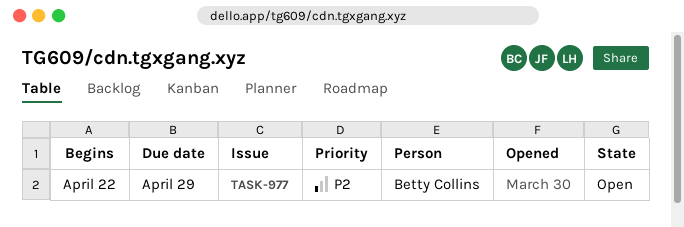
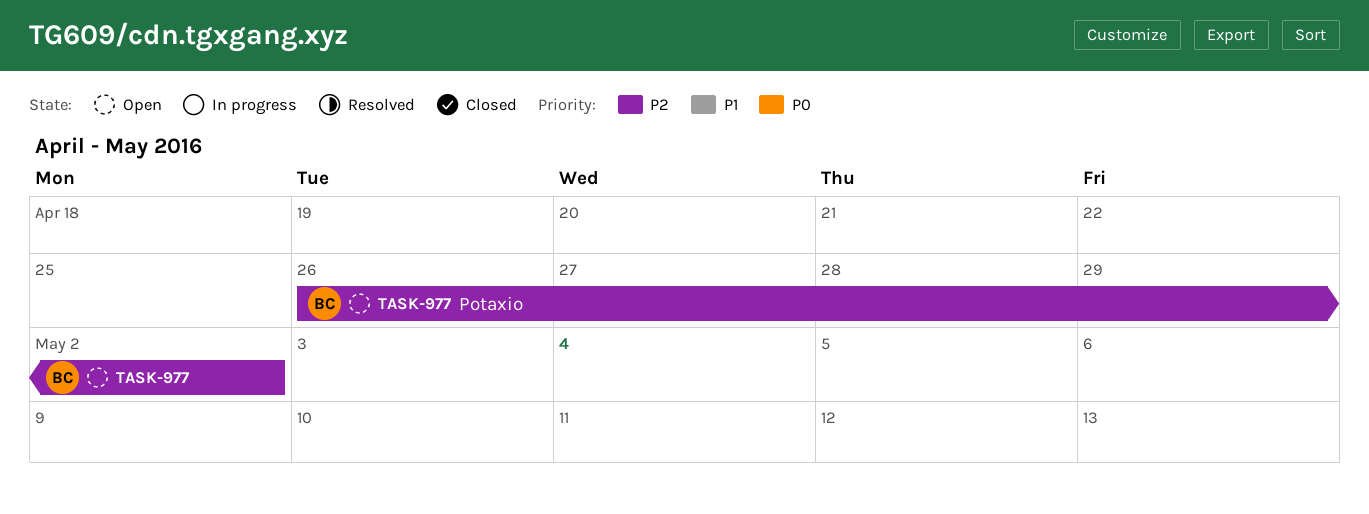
TASK-977, start: Apr 22 -> Apr 26
TASK-977, due: Apr 29 -> May 2

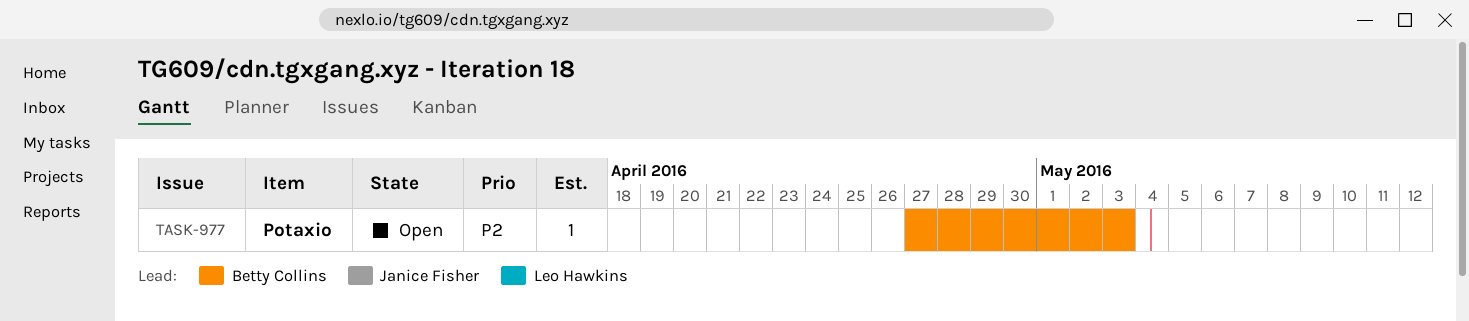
TASK-977, start: Apr 26 -> Apr 27
TASK-977, due: May 2 -> May 3

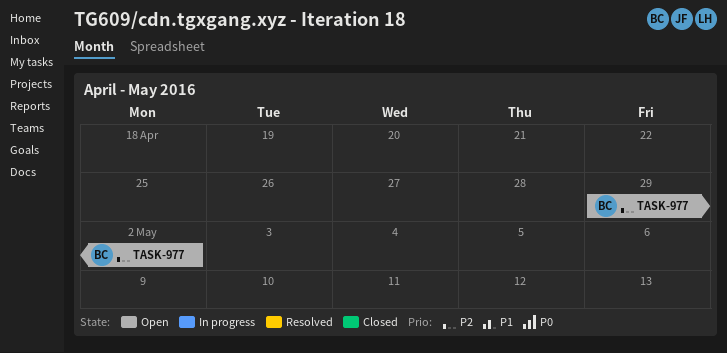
TASK-977, start: Apr 27 -> Apr 29
TASK-977, due: May 3 -> May 2

